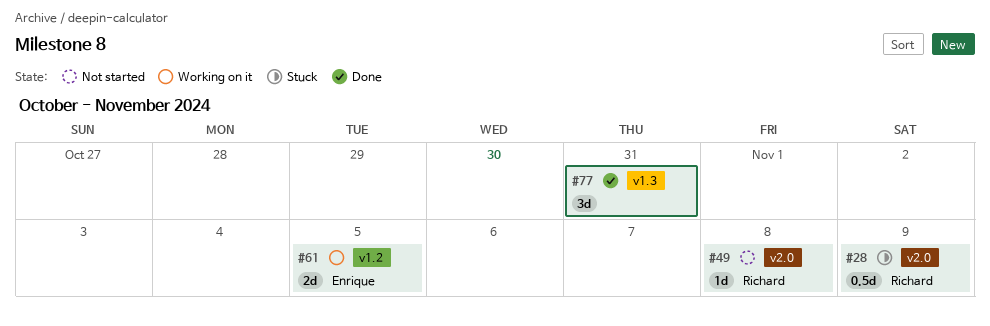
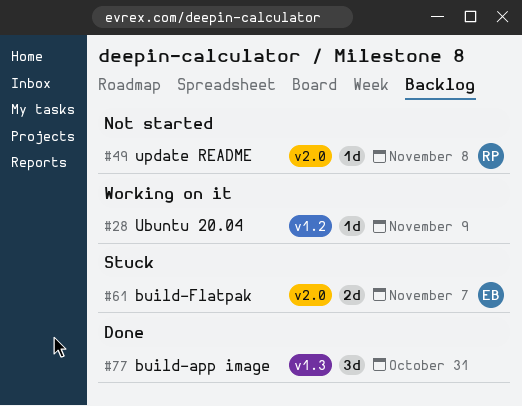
#28, status: Stuck -> Working on it
#28, owner: Richard -> none
#28, label: v2.0 -> v1.2
#28, estimate: 0.5d -> 1d
#61, status: Working on it -> Stuck
#61, label: v1.2 -> v2.0
#61, due: Nov 5 -> Nov 7

